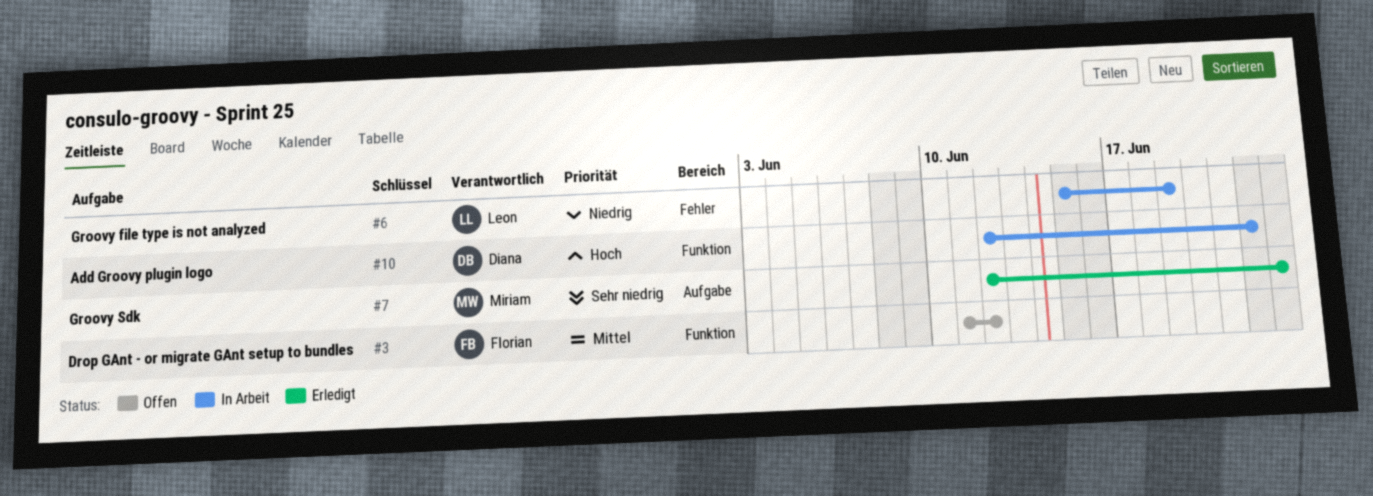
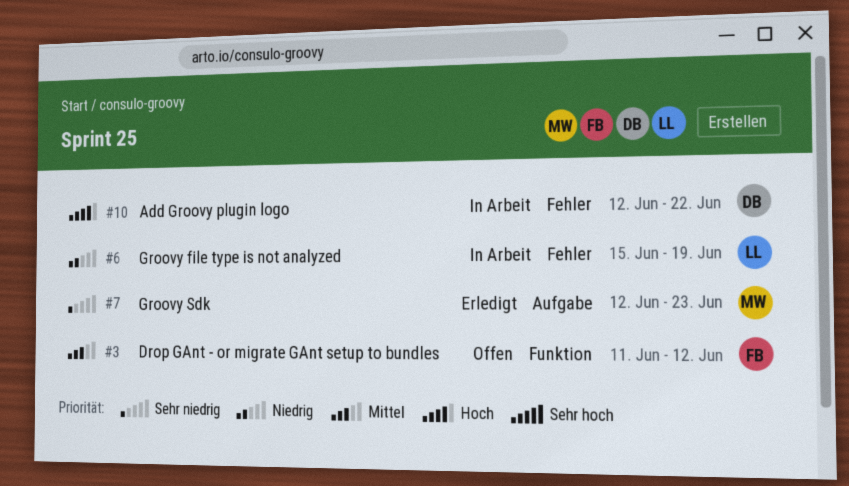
#10, label: Funktion -> Fehler

